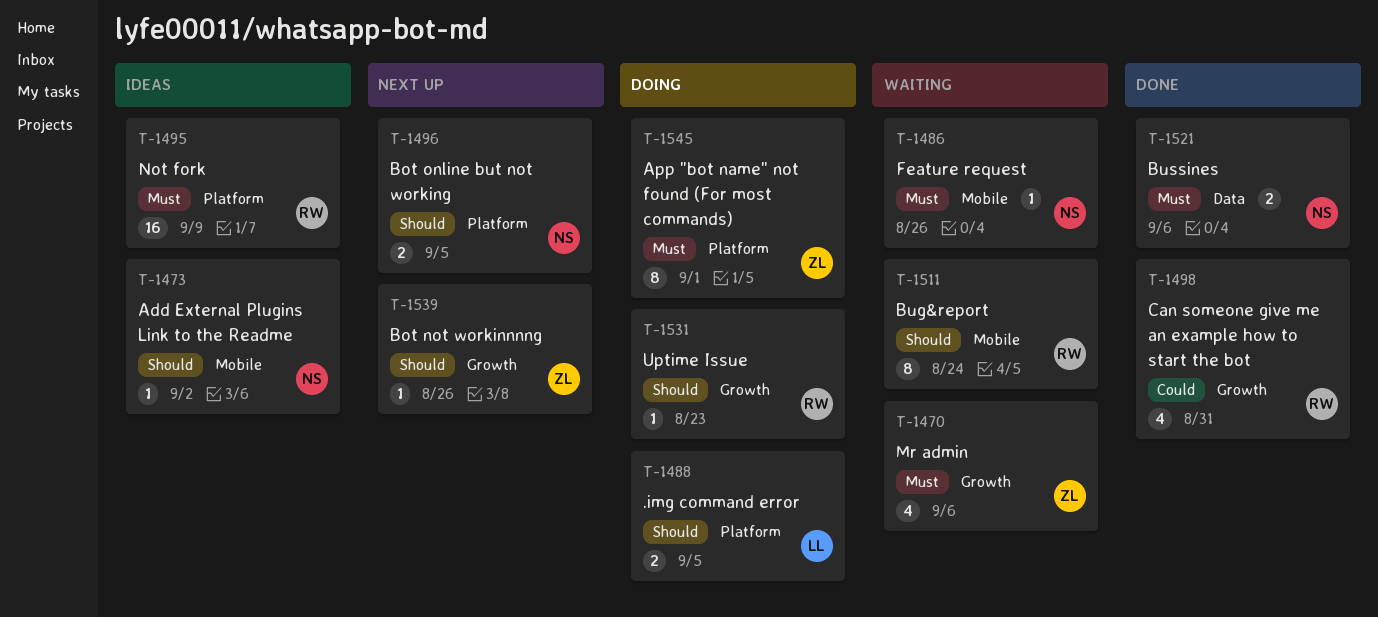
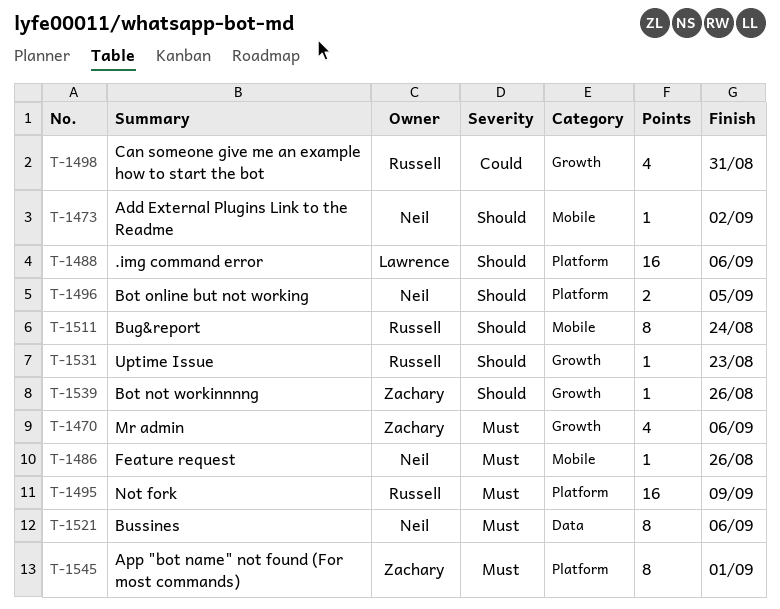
T-1488, estimate: 2 -> 16
T-1488, due: Sep 5 -> Sep 6
T-1521, estimate: 2 -> 8

